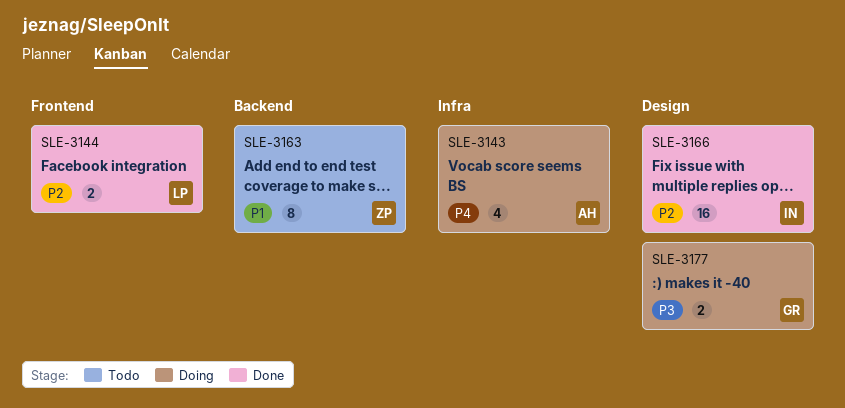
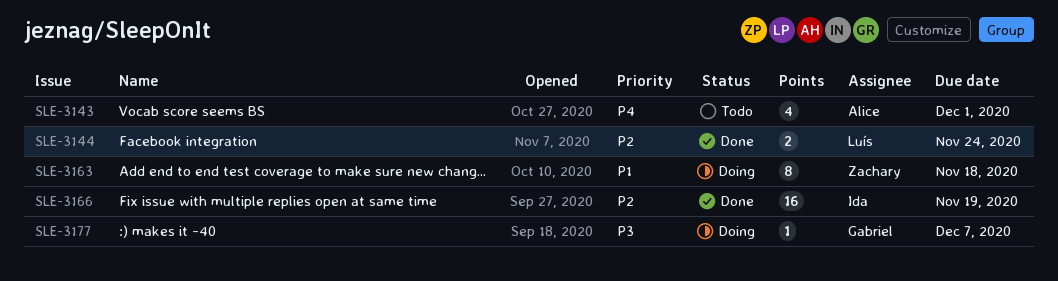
SLE-3143, status: Doing -> Todo
SLE-3163, status: Todo -> Doing
SLE-3177, estimate: 2 -> 1

